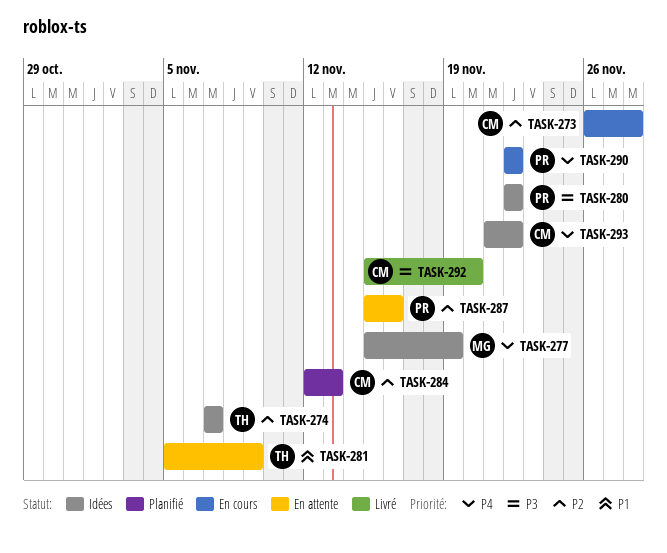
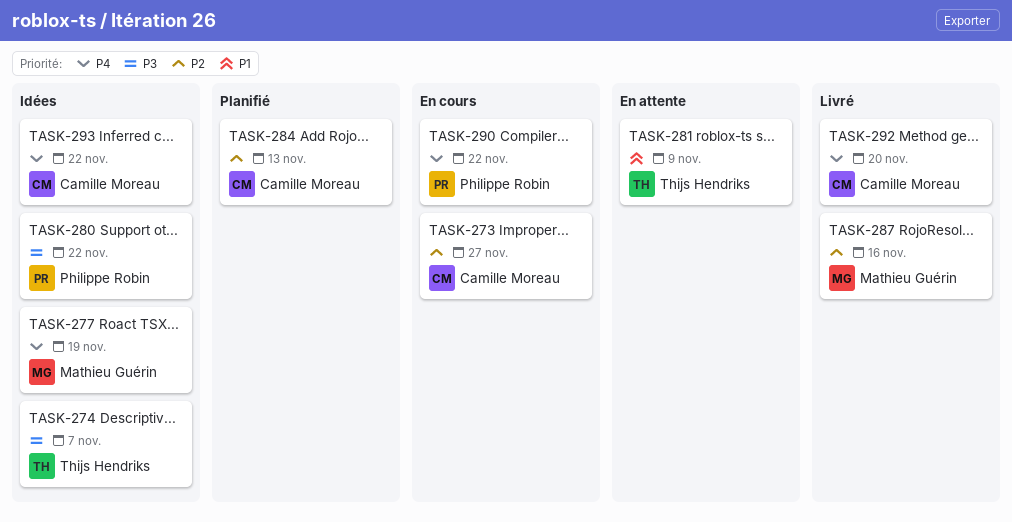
TASK-273, due: Nov 28 -> Nov 27
TASK-274, priority: P2 -> P3
TASK-287, status: En attente -> Livré
TASK-287, owner: Philippe Robin -> Mathieu Guérin
TASK-292, priority: P3 -> P4

